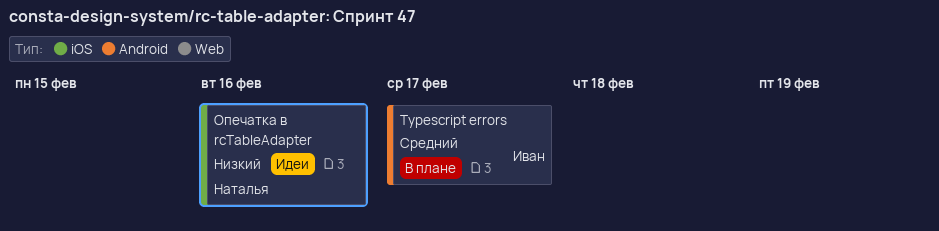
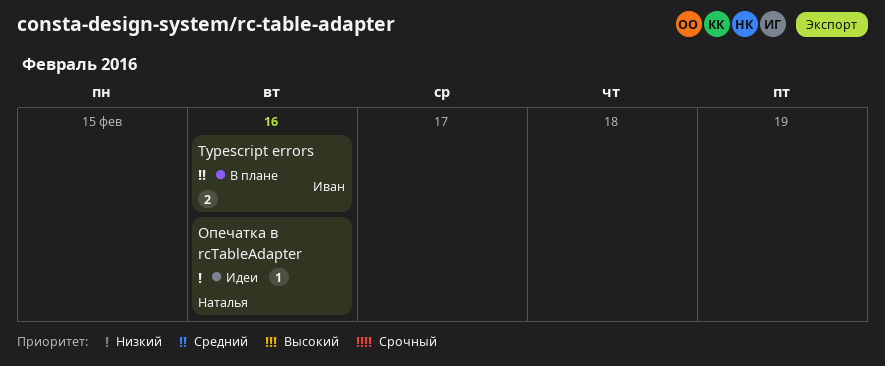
Typescript errors, due: Feb 17 -> Feb 16

